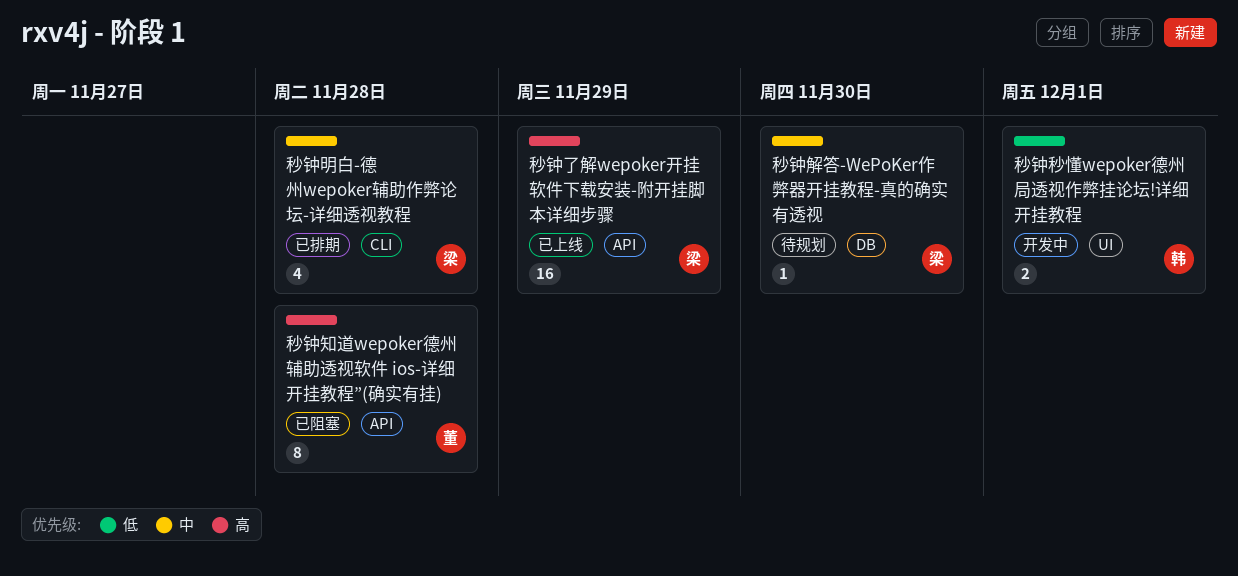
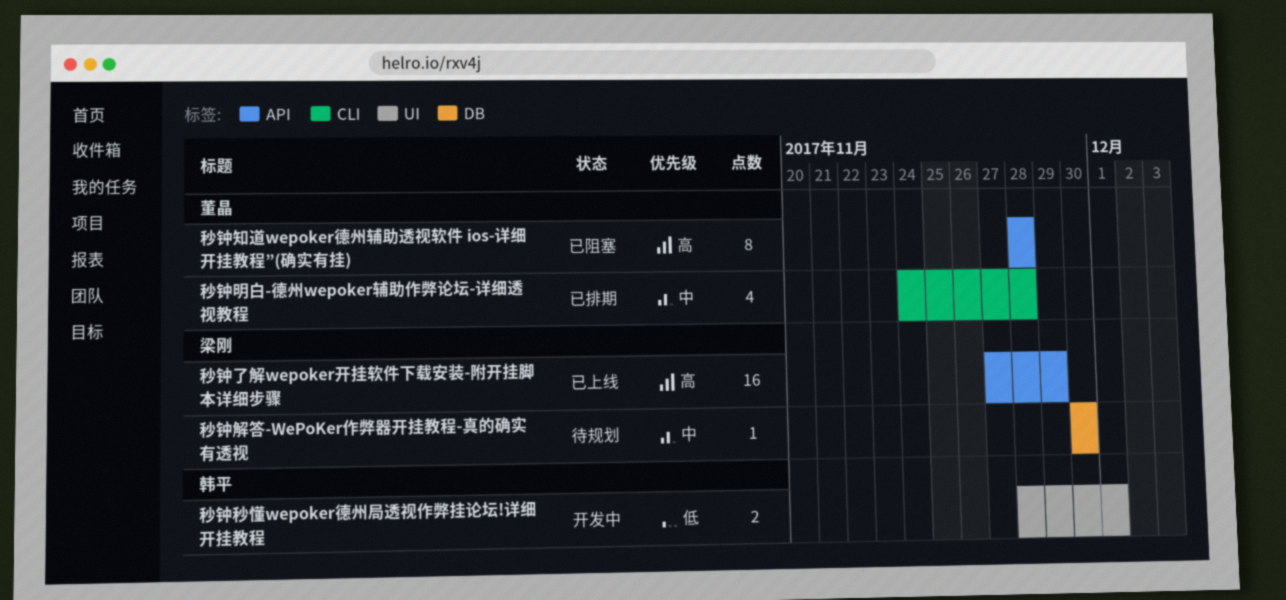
秒钟明白-德州wepoker辅助作弊论坛-详细透视教程, owner: 梁刚 -> 董晶

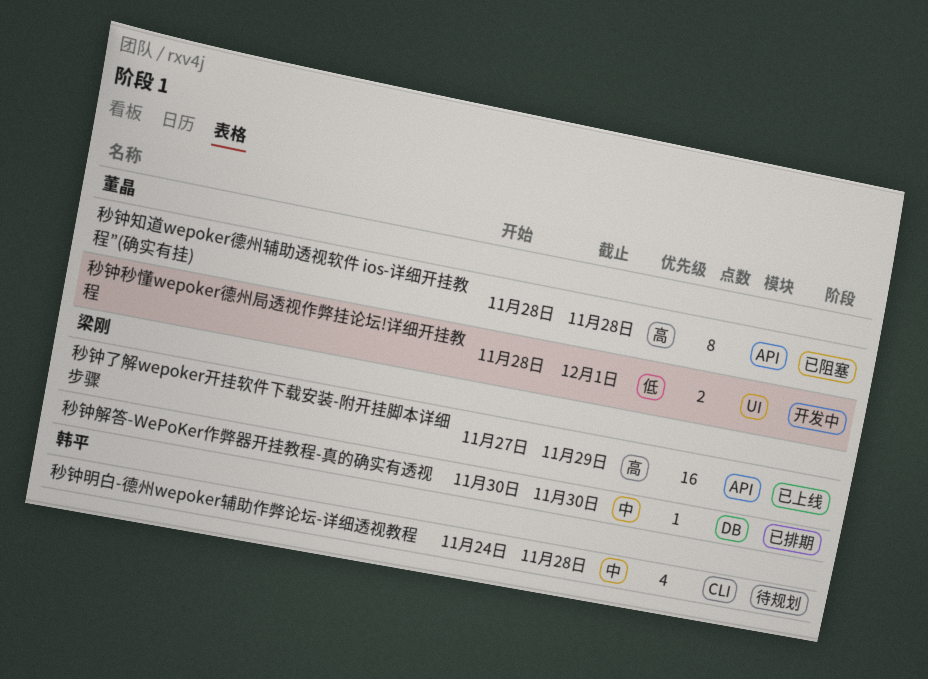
秒钟明白-德州wepoker辅助作弊论坛-详细透视教程, status: 已排期 -> 待规划
秒钟明白-德州wepoker辅助作弊论坛-详细透视教程, owner: 董晶 -> 韩平
秒钟秒懂wepoker德州局透视作弊挂论坛!详细开挂教程, owner: 韩平 -> 董晶
秒钟解答-WePoKer作弊器开挂教程-真的确实有透视, status: 待规划 -> 已排期

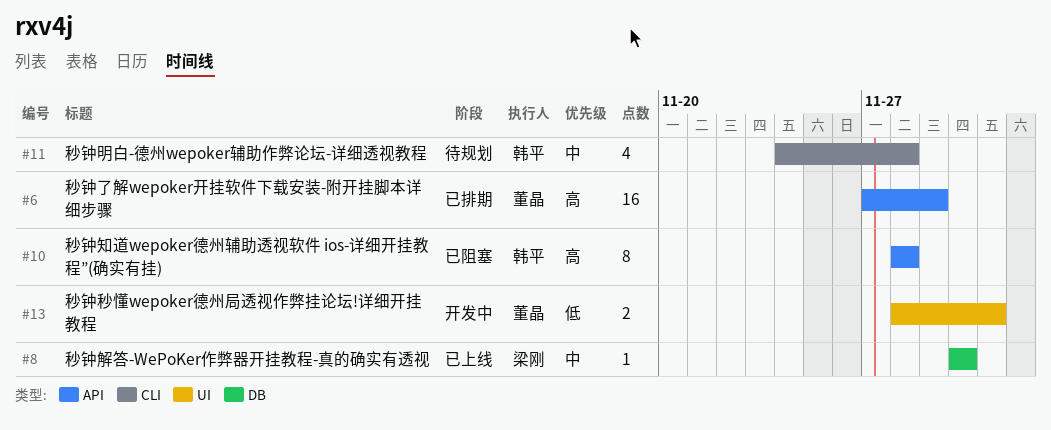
秒钟了解wepoker开挂软件下载安装-附开挂脚本详细步骤, status: 已上线 -> 已排期
秒钟了解wepoker开挂软件下载安装-附开挂脚本详细步骤, owner: 梁刚 -> 董晶
秒钟知道wepoker德州辅助透视软件 ios-详细开挂教程”(确实有挂), owner: 董晶 -> 韩平
秒钟解答-WePoKer作弊器开挂教程-真的确实有透视, status: 已排期 -> 已上线

